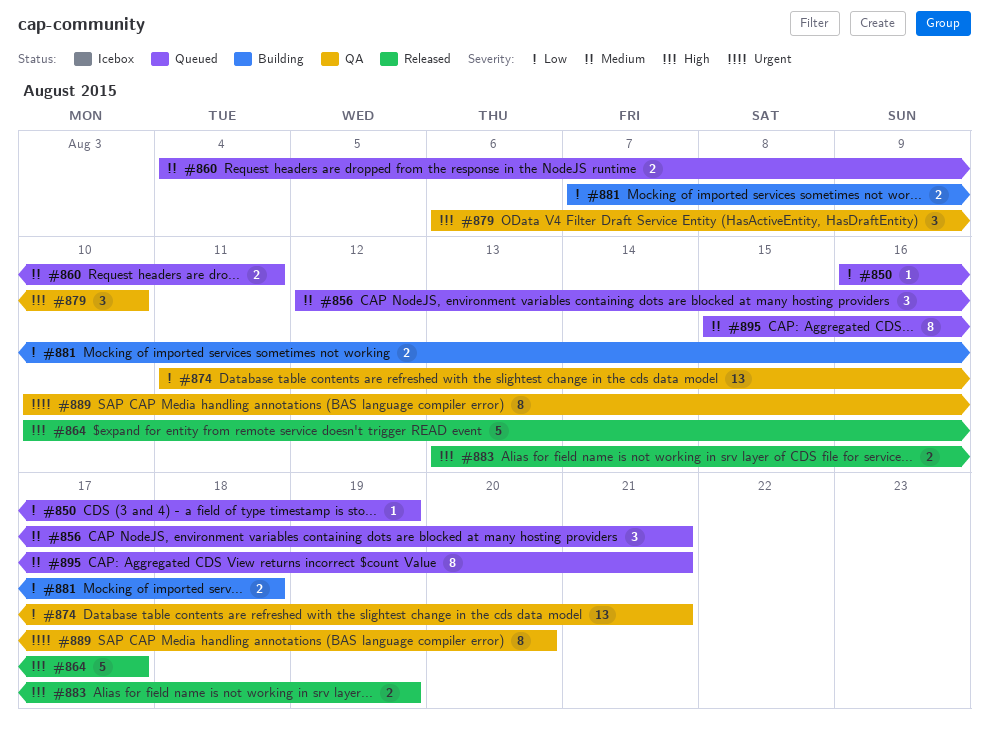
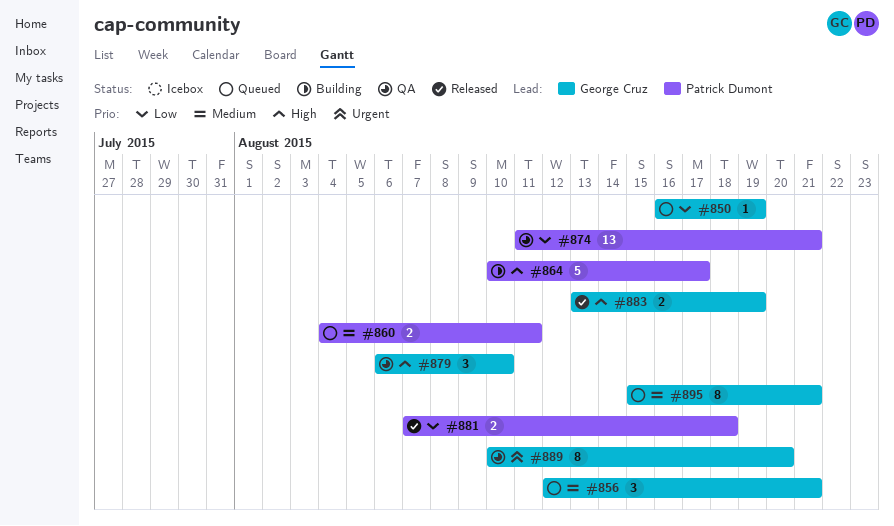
#864, status: Released -> Building
#881, status: Building -> Released

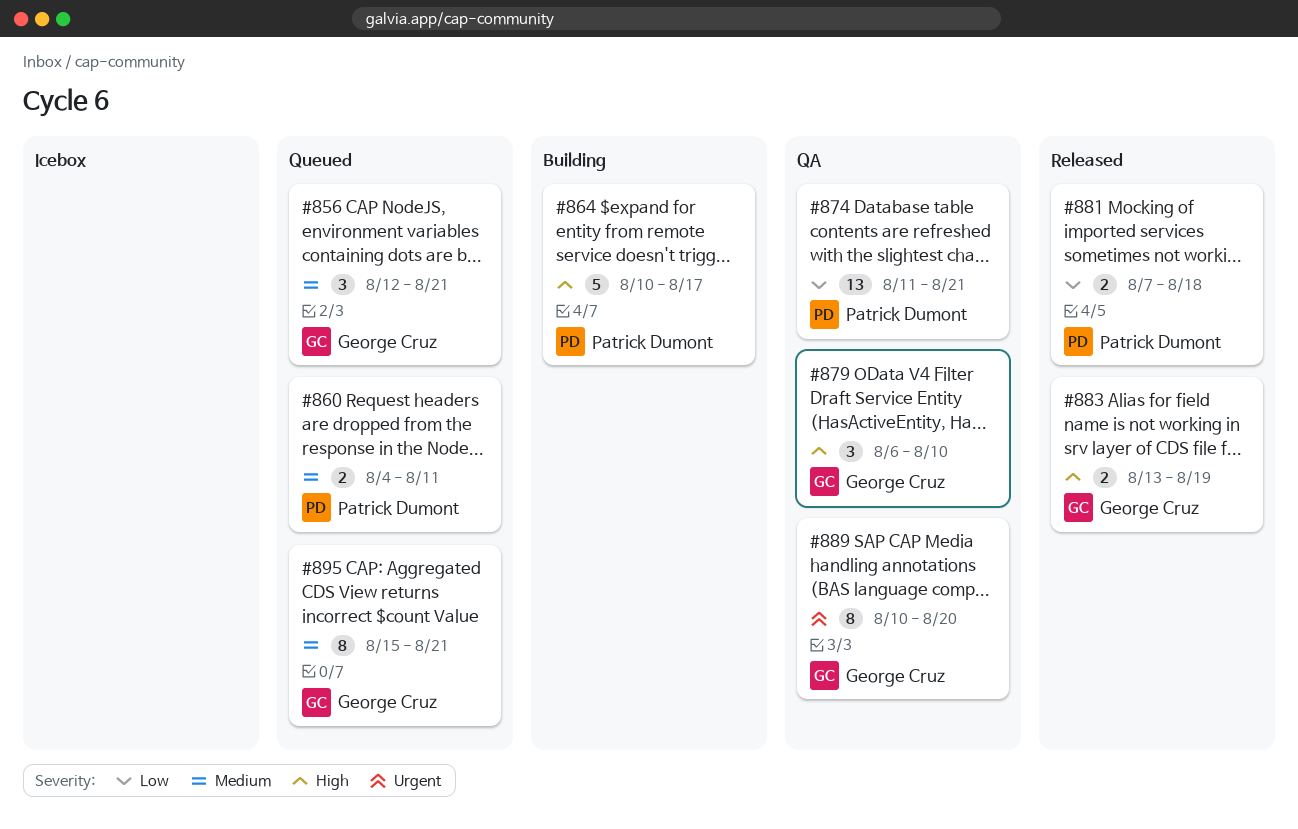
#850: present -> none

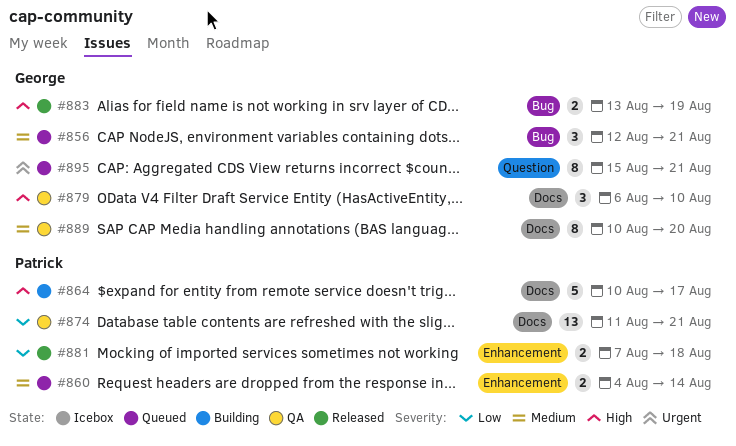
#860, due: Aug 11 -> Aug 14
#889, priority: Urgent -> Medium
#895, priority: Medium -> Urgent

